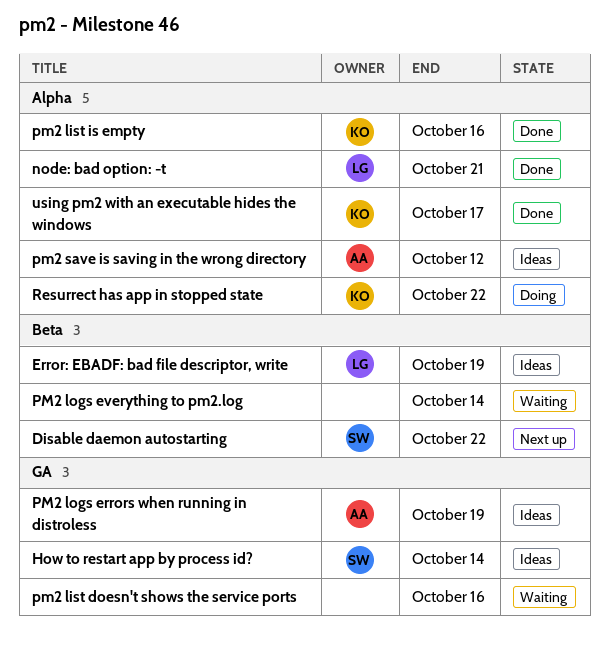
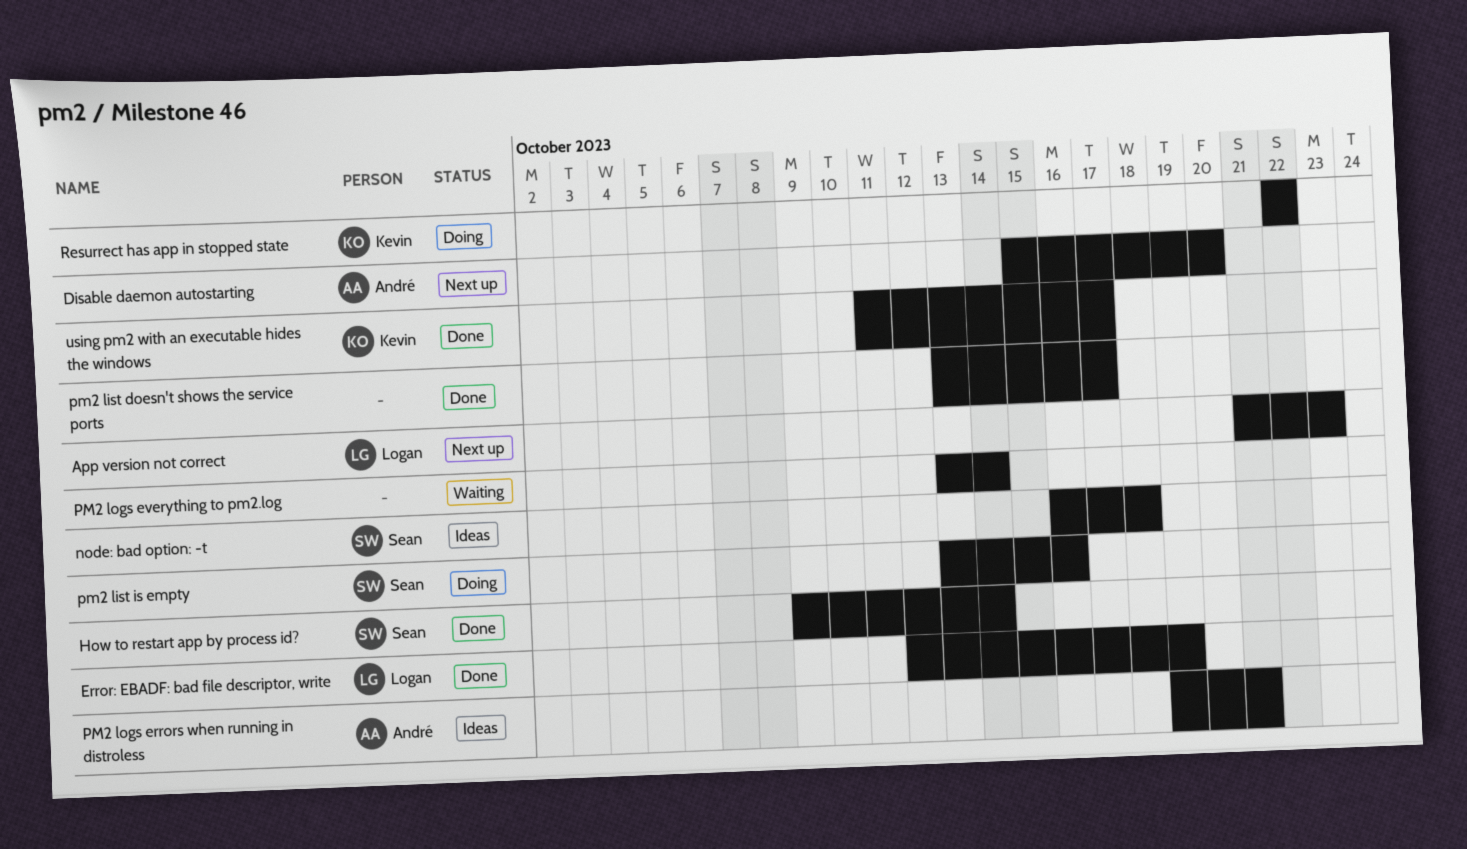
App version not correct: none -> present
Disable daemon autostarting, owner: Sean -> André
Disable daemon autostarting, due: Oct 22 -> Oct 20
Error: EBADF: bad file descriptor, write, status: Ideas -> Done
How to restart app by process id?, status: Ideas -> Done
node: bad option: -t, status: Done -> Ideas
node: bad option: -t, owner: Logan -> Sean
node: bad option: -t, due: Oct 21 -> Oct 18
pm2 list doesn't shows the service ports, status: Waiting -> Done
pm2 list doesn't shows the service ports, due: Oct 16 -> Oct 17
pm2 list is empty, status: Done -> Doing
pm2 list is empty, owner: Kevin -> Sean
PM2 logs errors when running in distroless, due: Oct 19 -> Oct 21
pm2 save is saving in the wrong directory: present -> none

